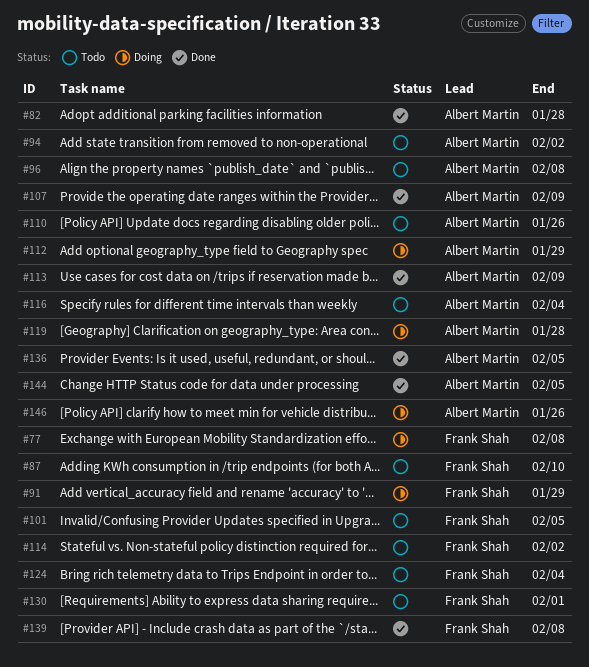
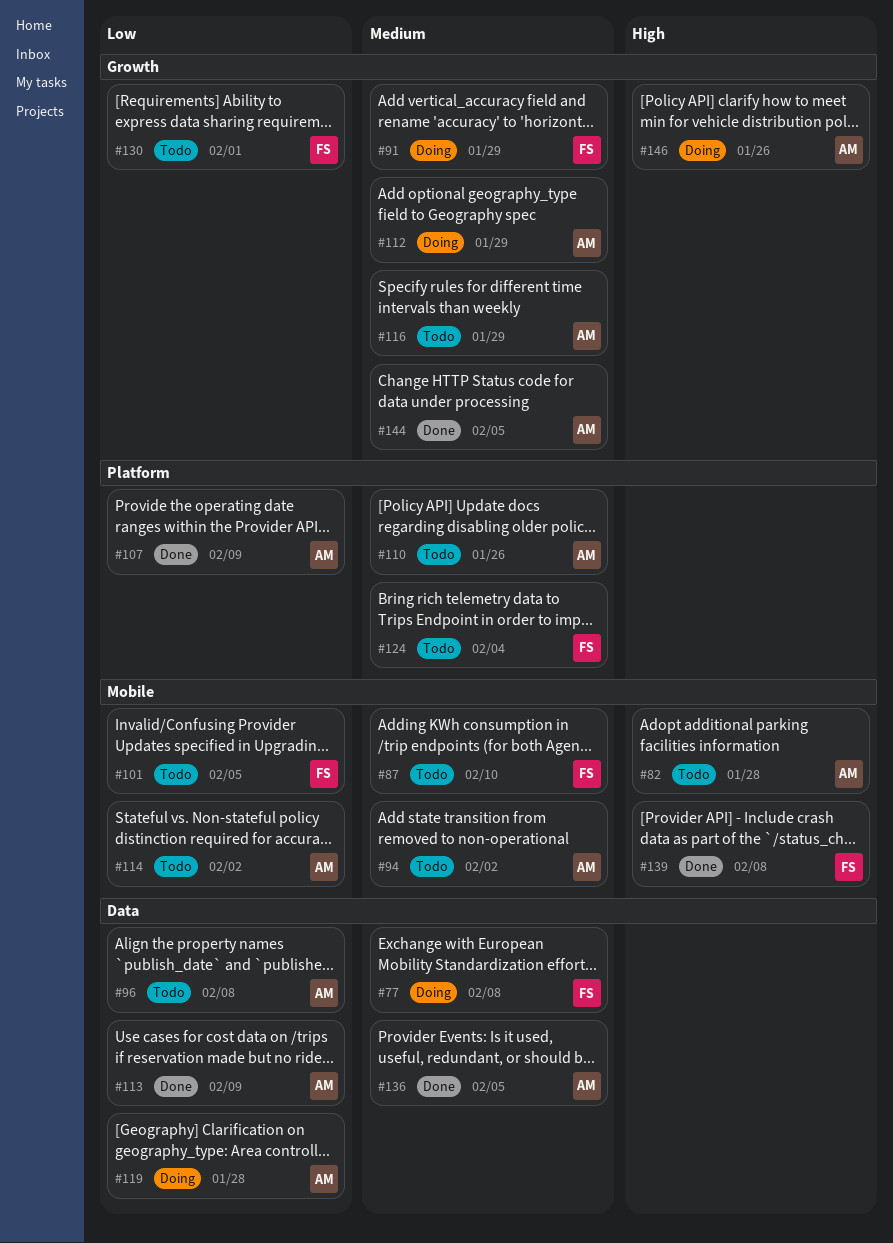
#82, status: Done -> Todo
#114, owner: Frank Shah -> Albert Martin
#116, due: Feb 4 -> Jan 29

